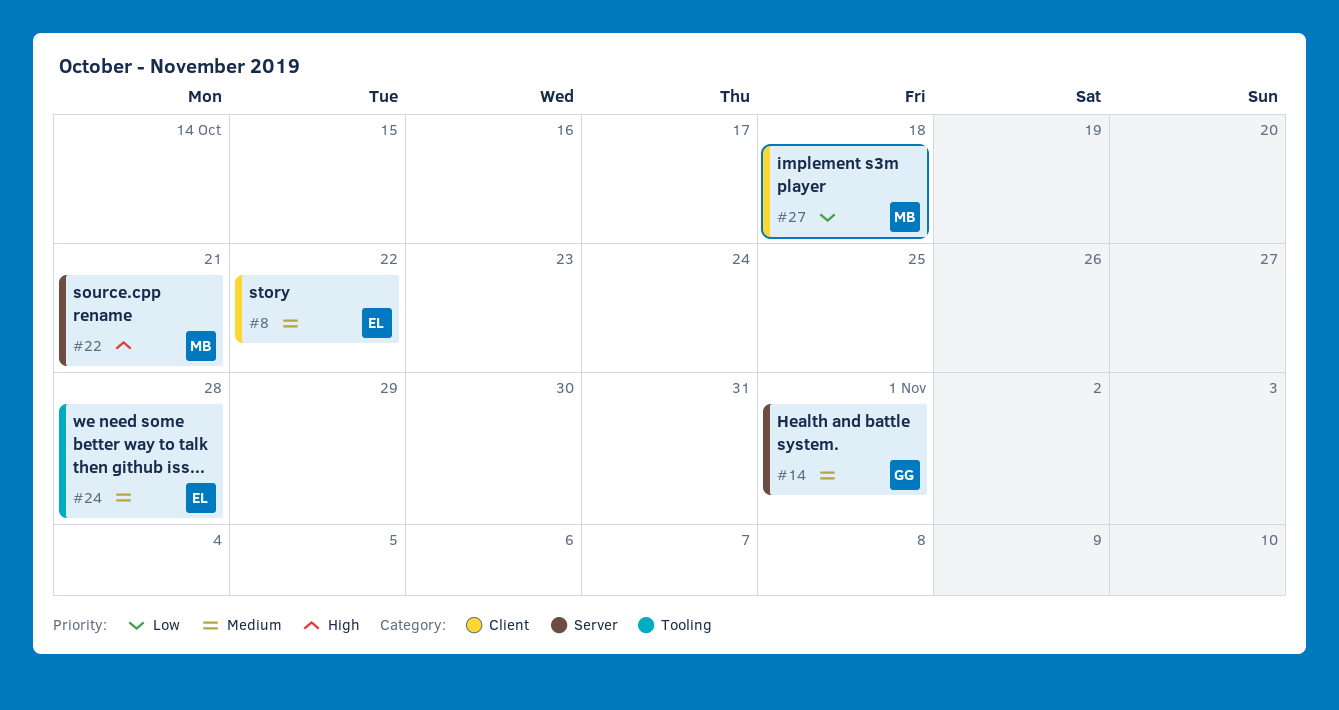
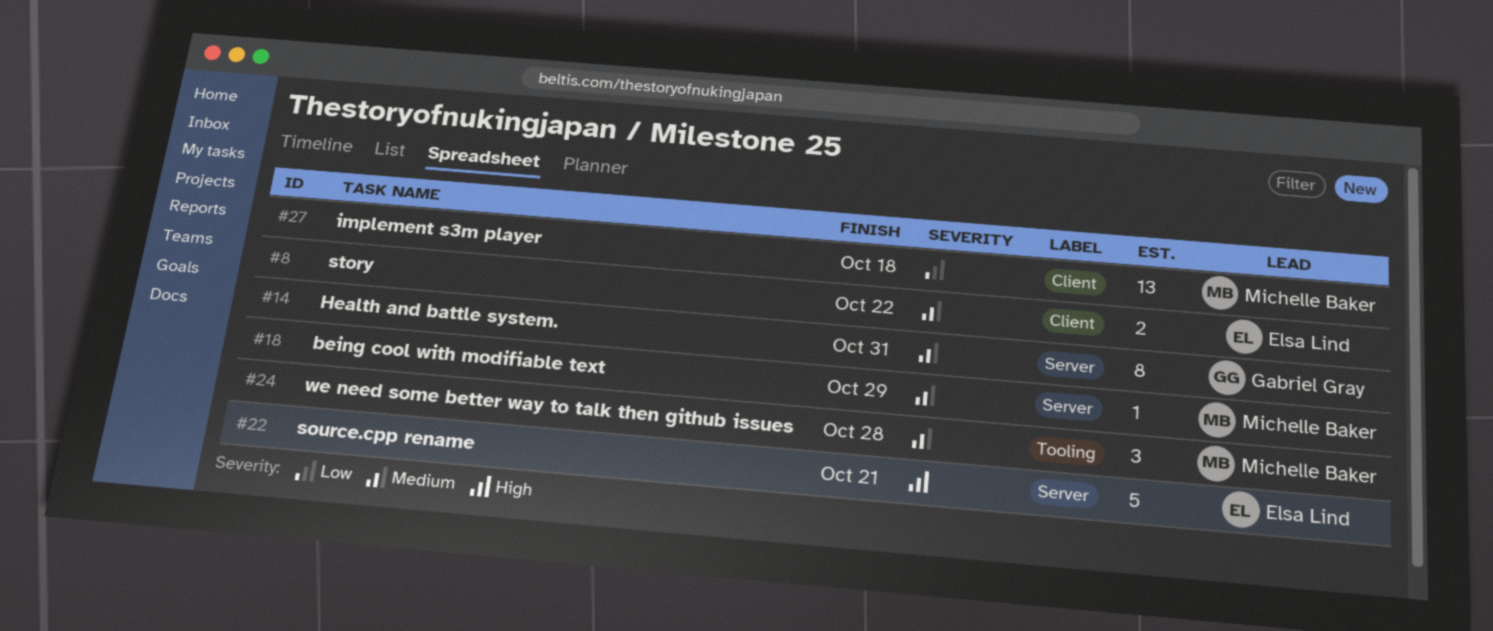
#14, due: Nov 1 -> Oct 31
#18: none -> present
#22, owner: Michelle Baker -> Elsa Lind
#24, owner: Elsa Lind -> Michelle Baker

